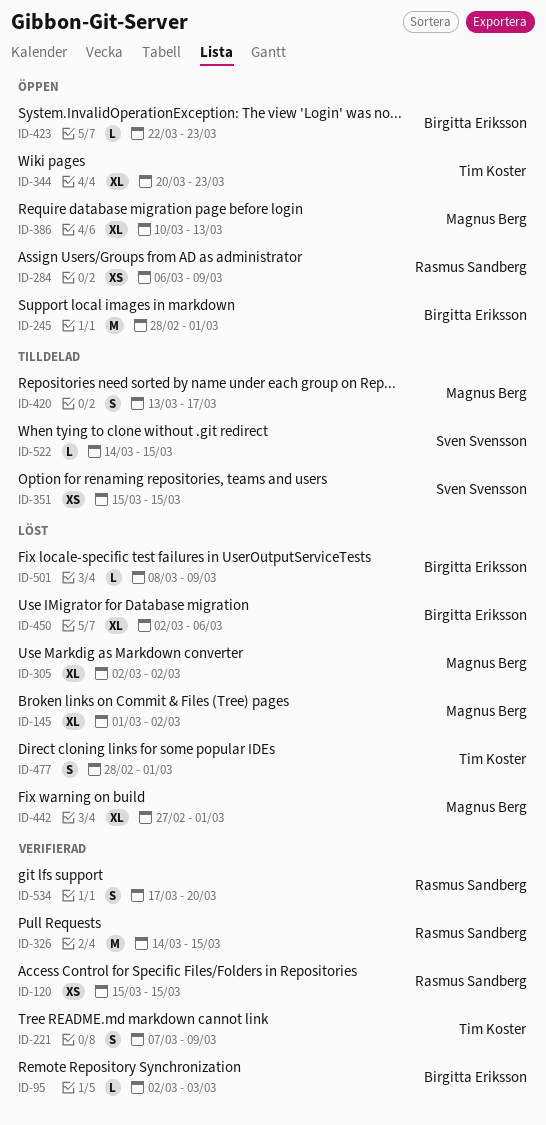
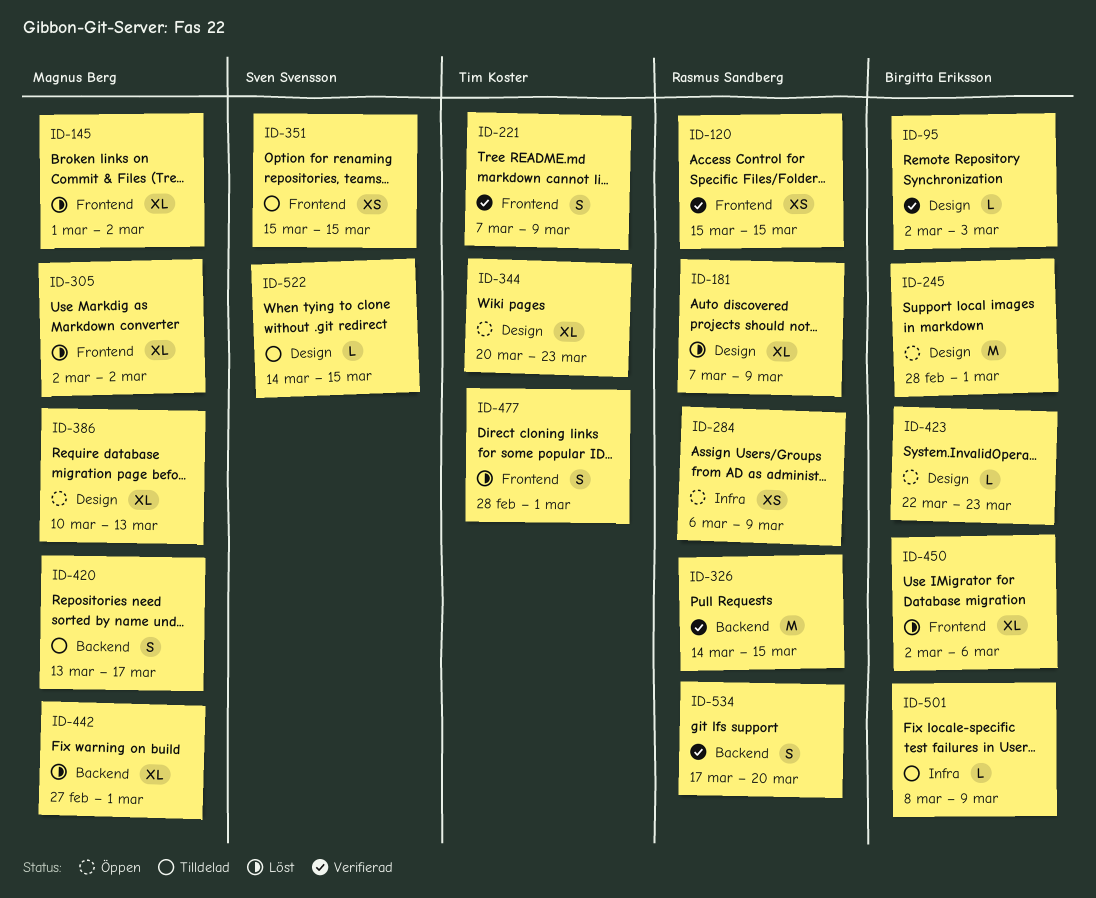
ID-181: none -> present
ID-501, status: Löst -> Tilldelad

